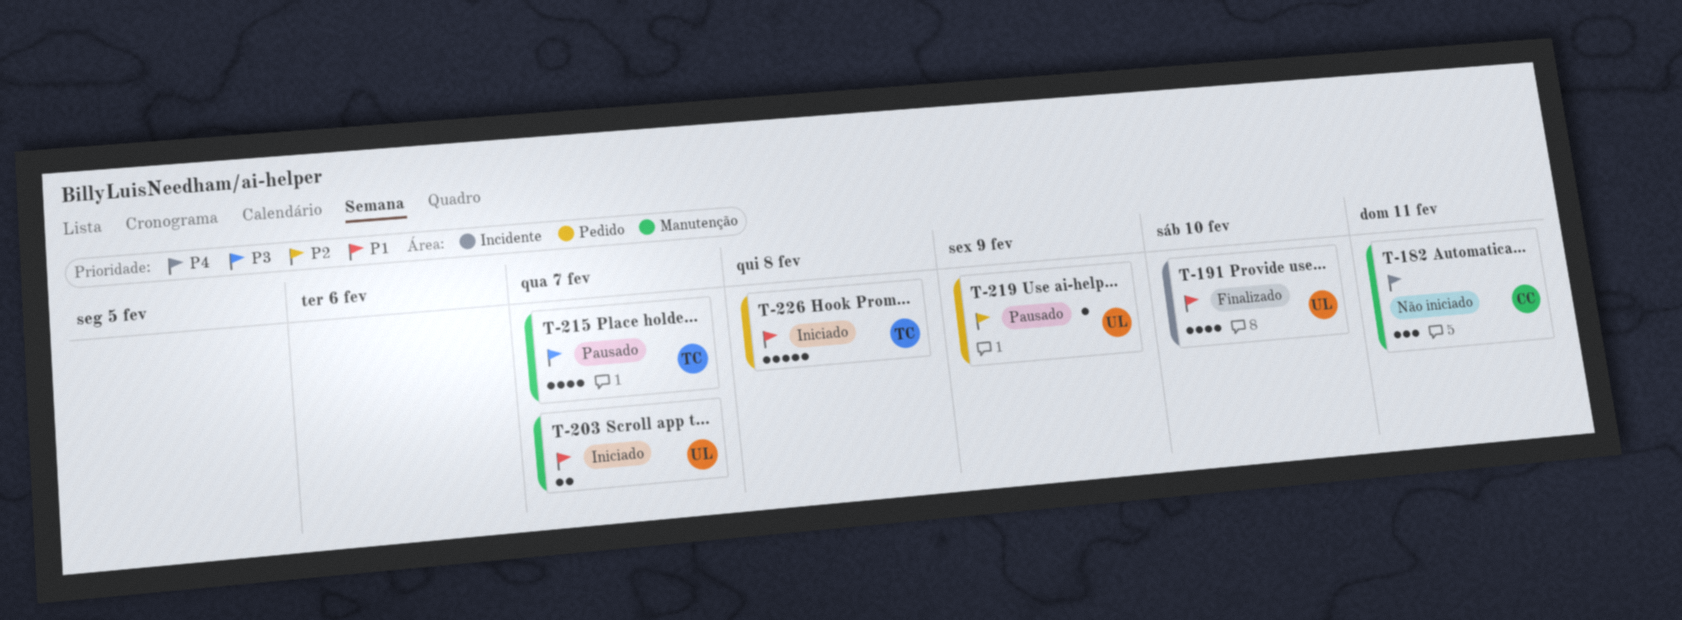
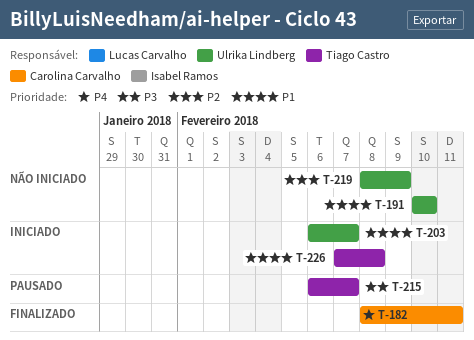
T-182, status: Não iniciado -> Finalizado
T-191, status: Finalizado -> Não iniciado
T-219, status: Pausado -> Não iniciado

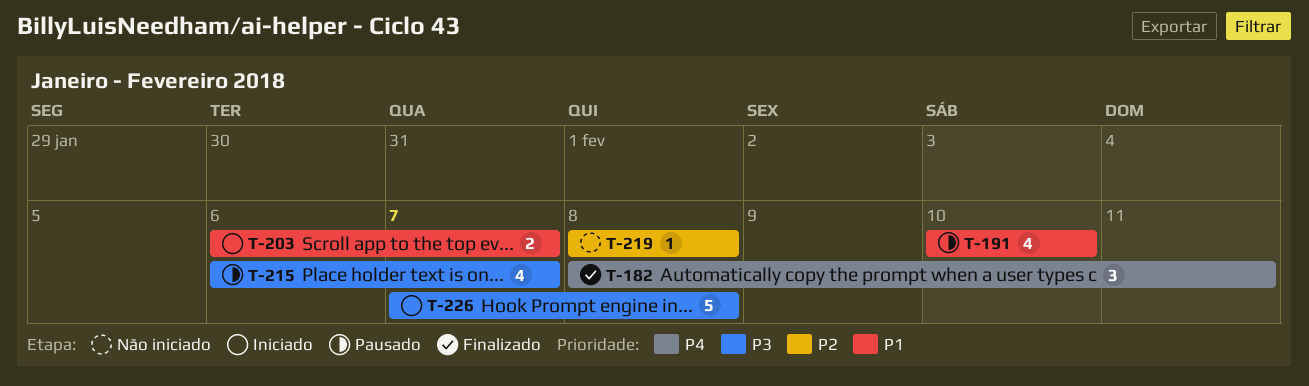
T-191, status: Não iniciado -> Pausado
T-219, due: Feb 9 -> Feb 8
T-226, priority: P1 -> P3

